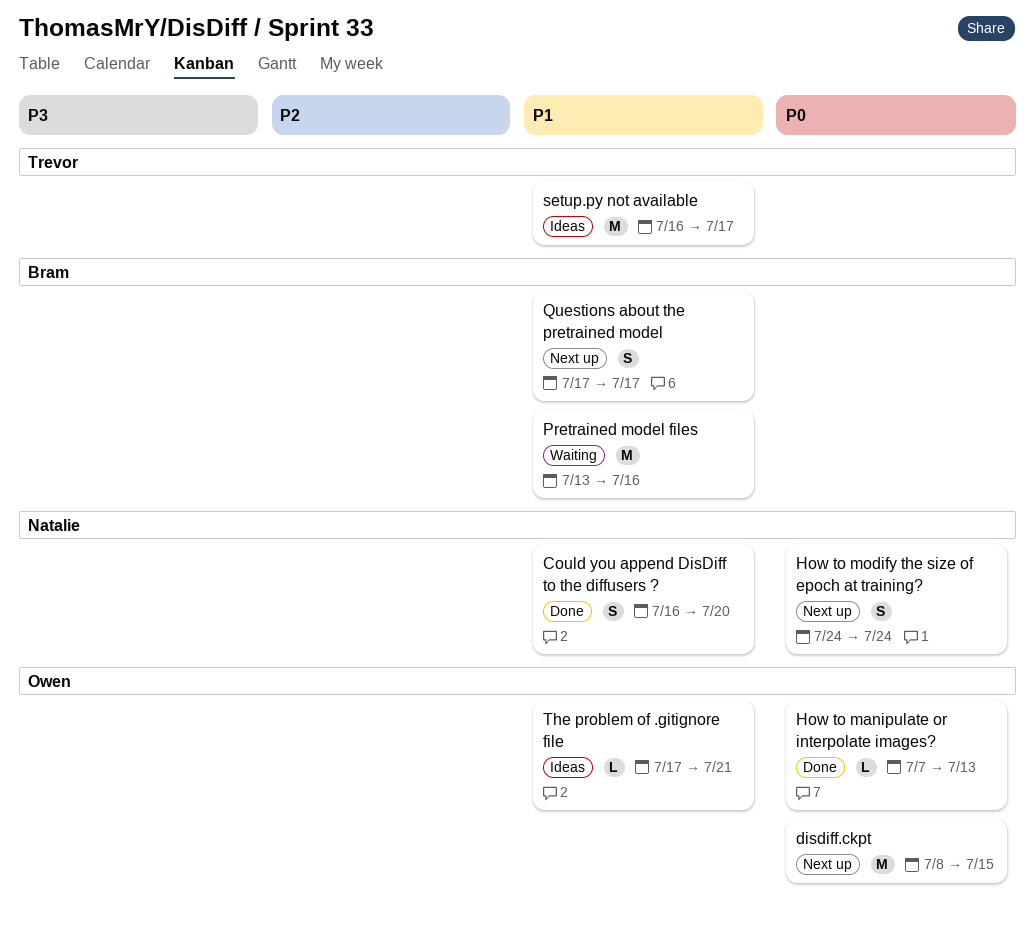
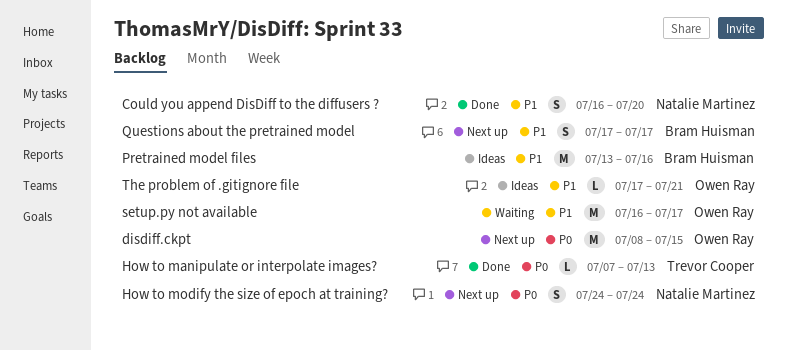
How to manipulate or interpolate images?, owner: Owen Ray -> Trevor Cooper
Pretrained model files, status: Waiting -> Ideas
setup.py not available, status: Ideas -> Waiting
setup.py not available, owner: Trevor Cooper -> Owen Ray

